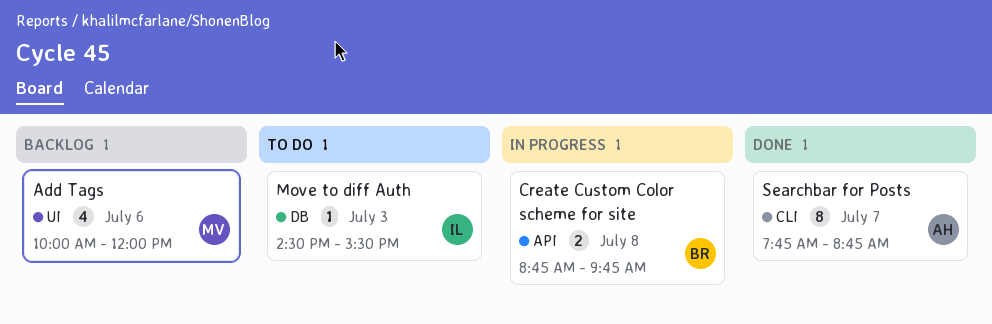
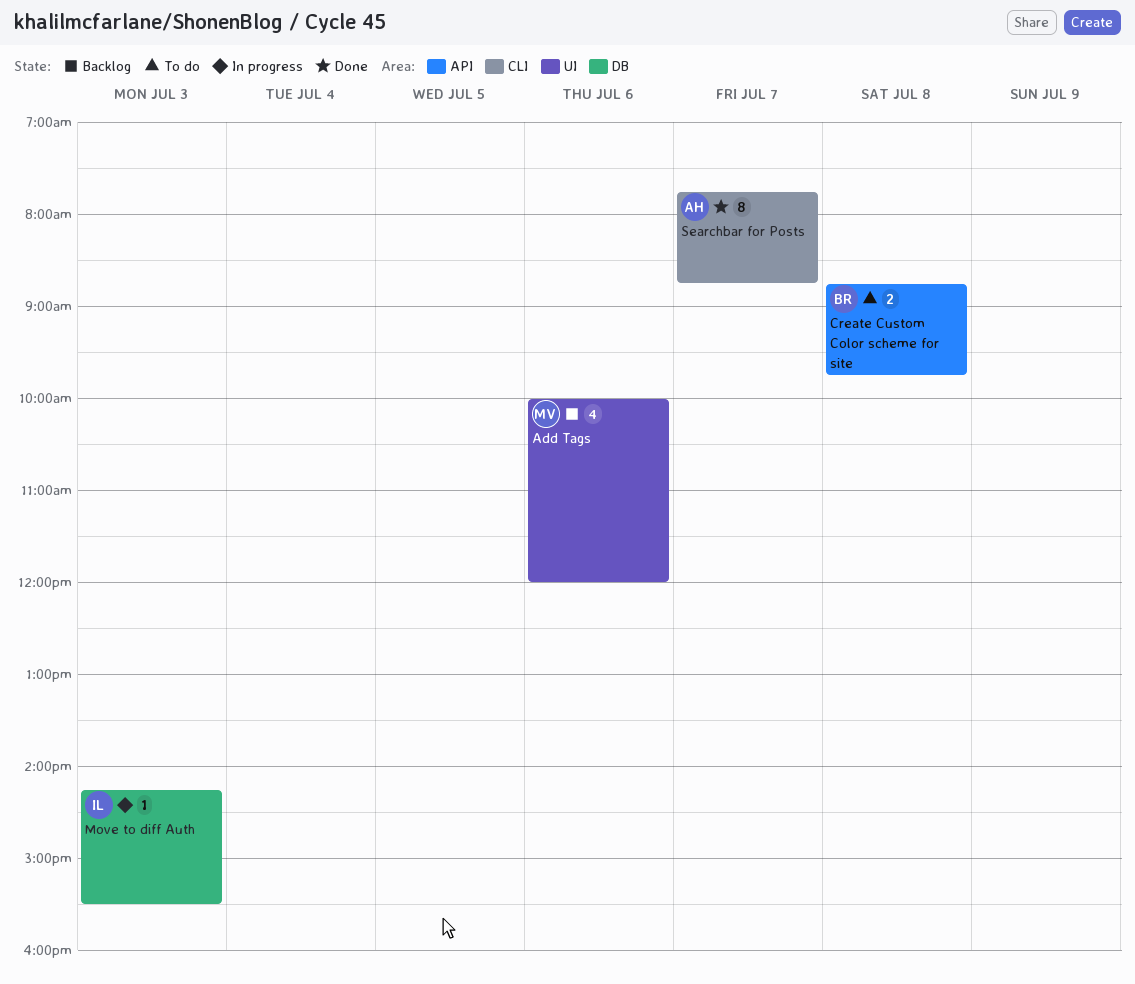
Create Custom Color scheme for site, status: In progress -> To do
Move to diff Auth, status: To do -> In progress
Move to diff Auth, begins: 14:30 -> 14:15

